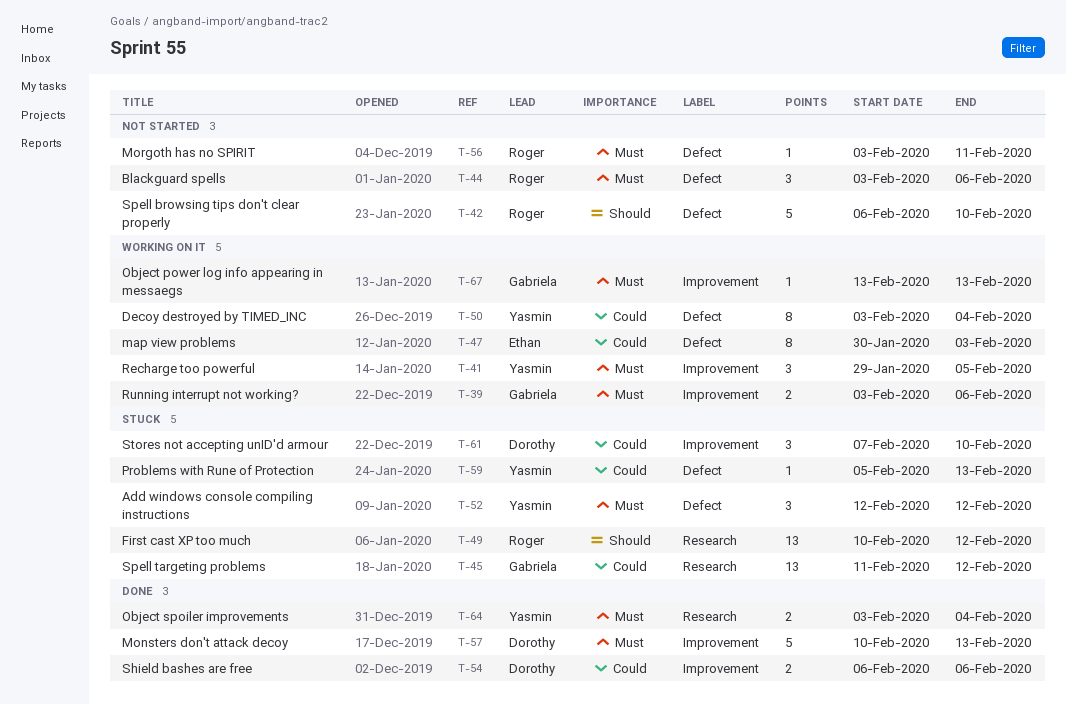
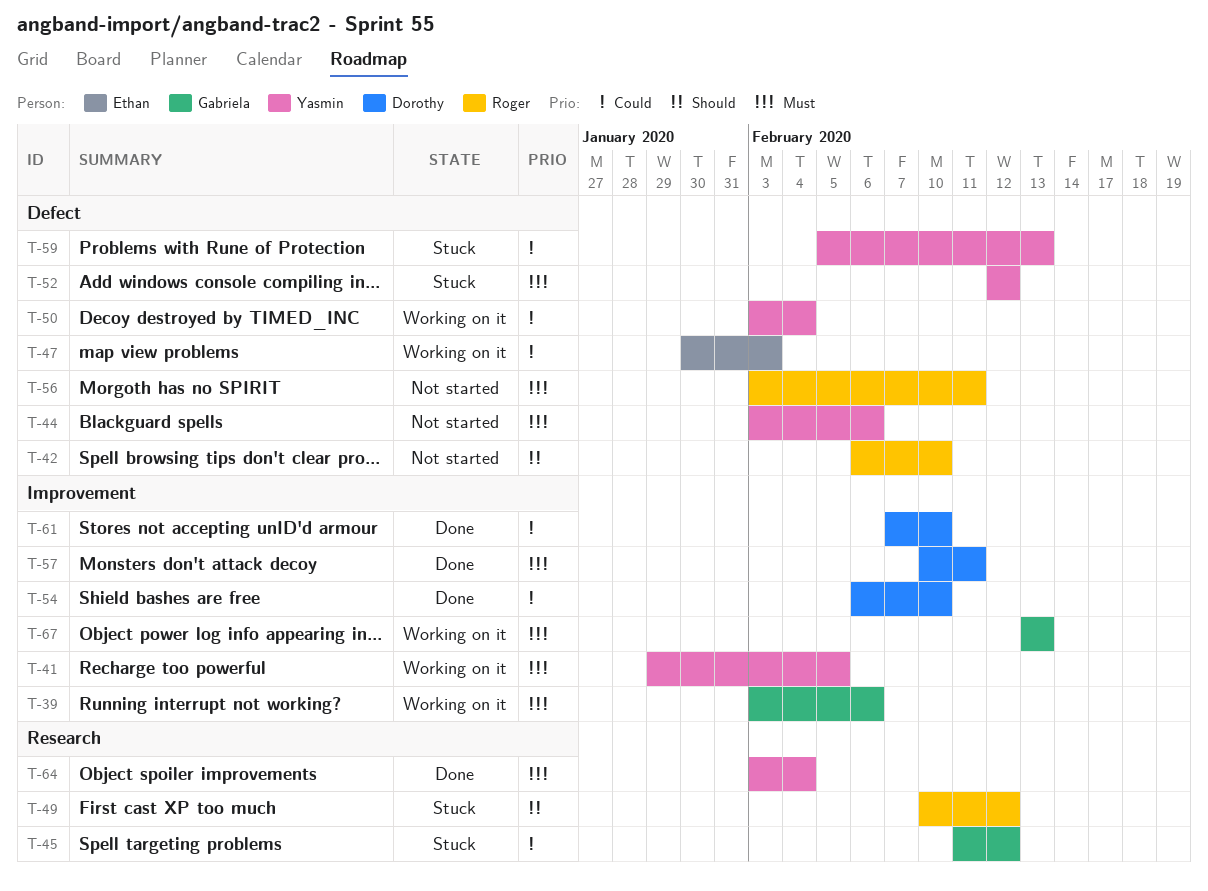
T-44, owner: Roger -> Yasmin
T-54, due: Feb 6 -> Feb 10
T-57, due: Feb 13 -> Feb 11
T-61, status: Stuck -> Done

